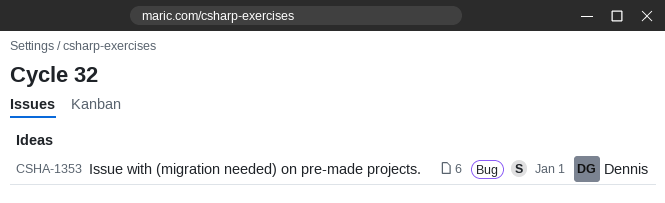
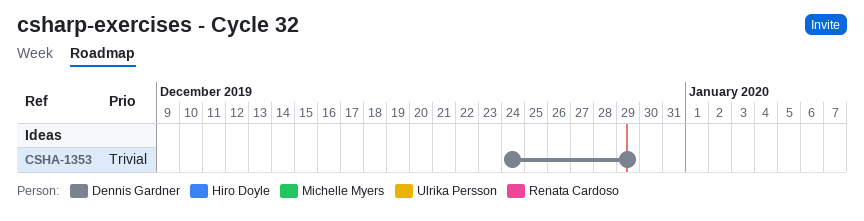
CSHA-1353, due: Jan 1 -> Dec 29

